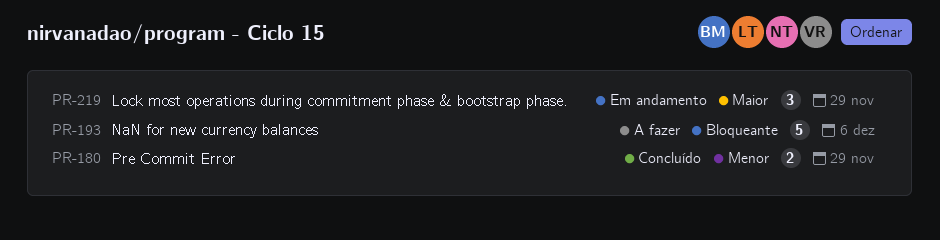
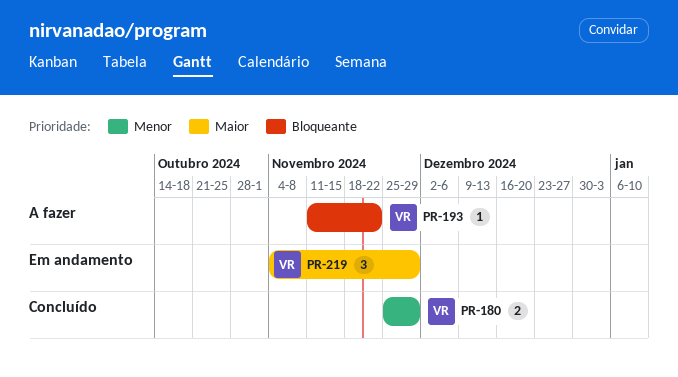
PR-193, estimate: 5 -> 1
PR-193, due: Dec 6 -> Nov 22

